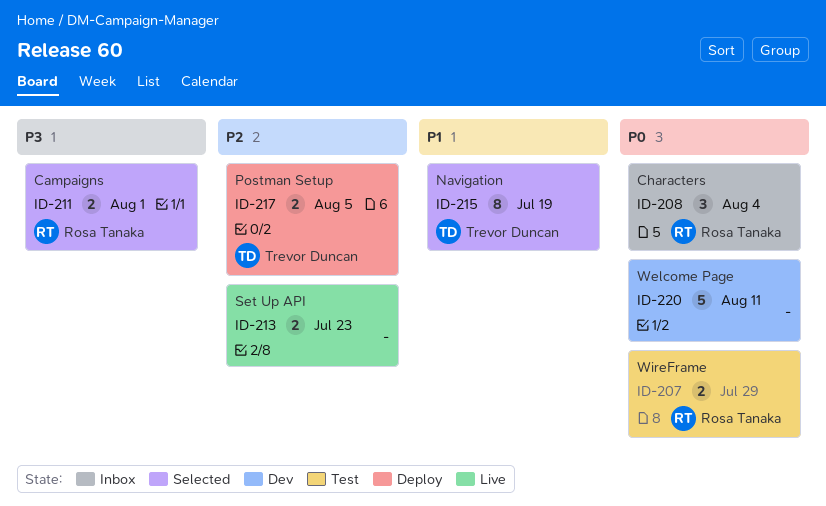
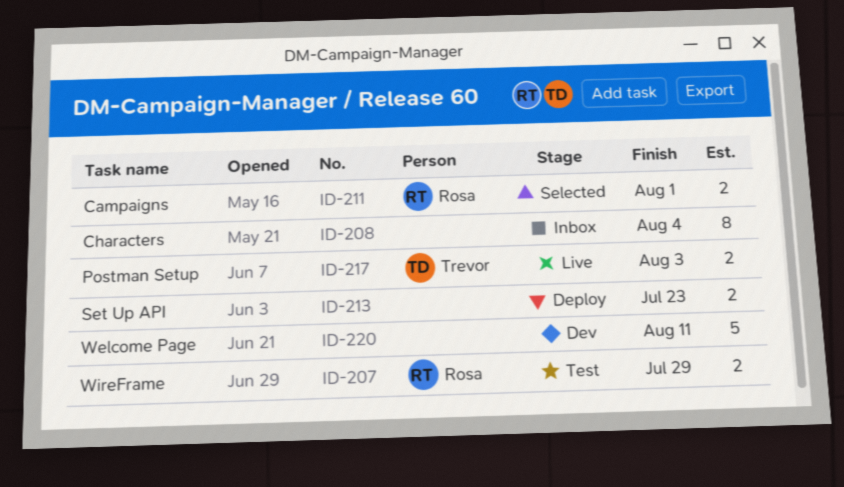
ID-208, owner: Rosa Tanaka -> none
ID-208, estimate: 3 -> 8
ID-213, status: Live -> Deploy
ID-215: present -> none
ID-217, status: Deploy -> Live
ID-217, due: Aug 5 -> Aug 3

